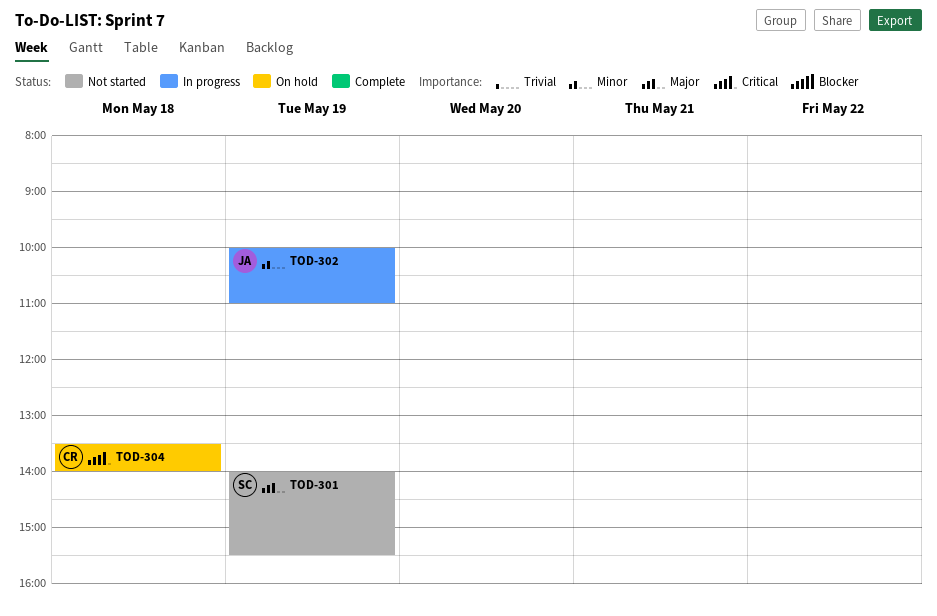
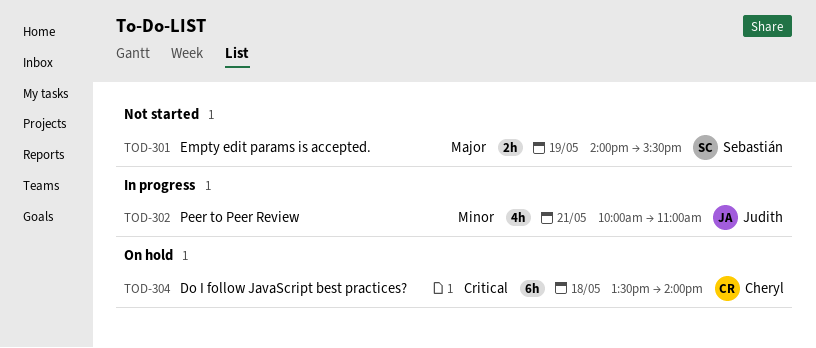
TOD-302, day: May 19 -> May 21

